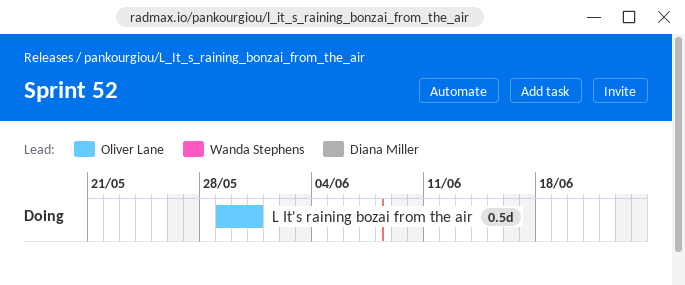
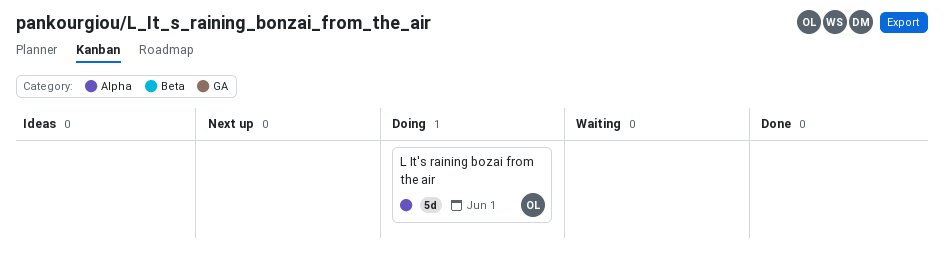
L It's raining bozai from the air, estimate: 0.5d -> 5d
L It's raining bozai from the air, due: May 31 -> Jun 1

